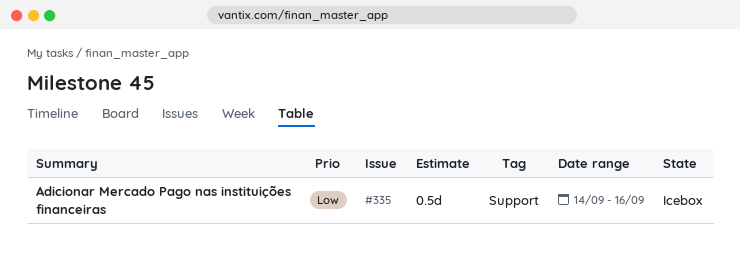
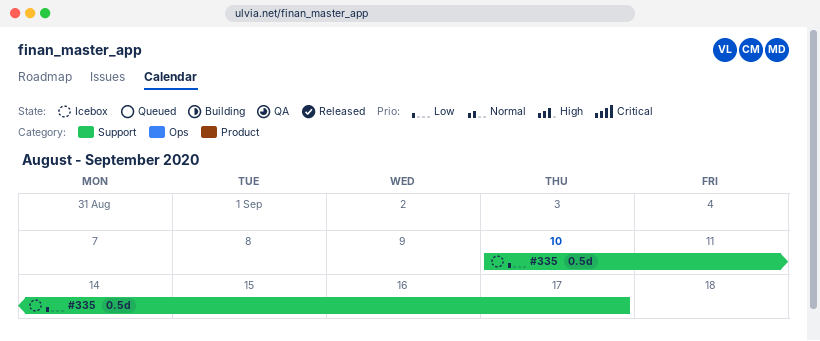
#335, start: Sep 14 -> Sep 10
#335, due: Sep 16 -> Sep 17

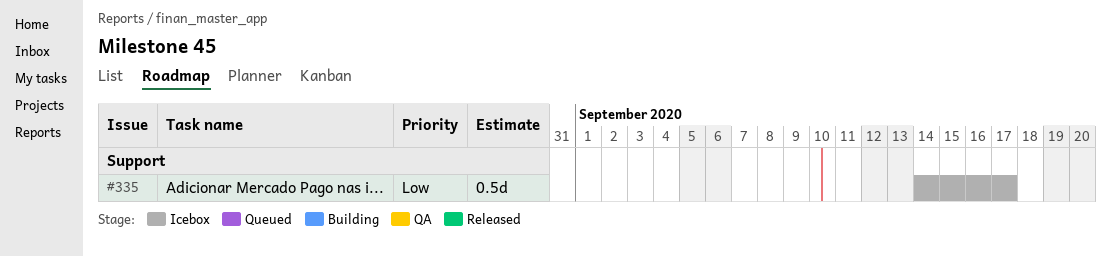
#335, start: Sep 10 -> Sep 14

